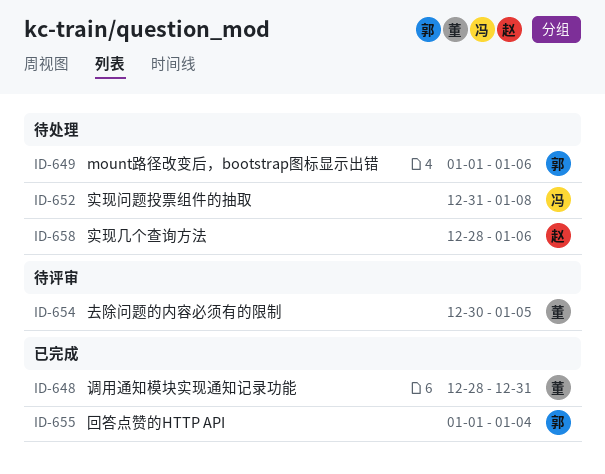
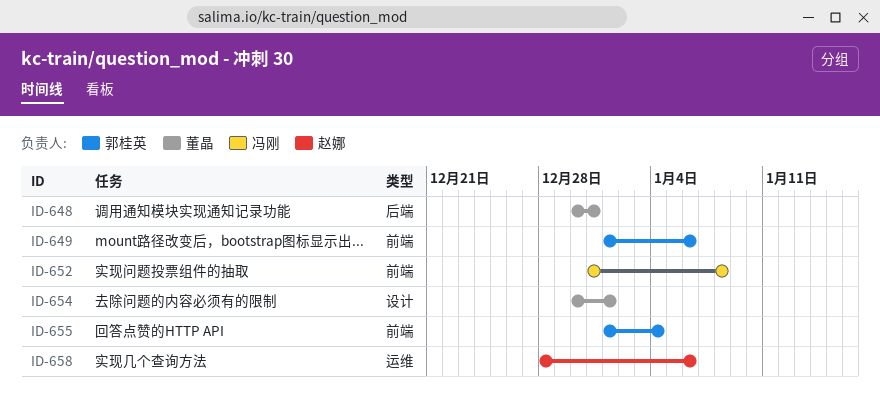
ID-648, start: Dec 28 -> Dec 30
ID-654, due: Jan 5 -> Jan 1

